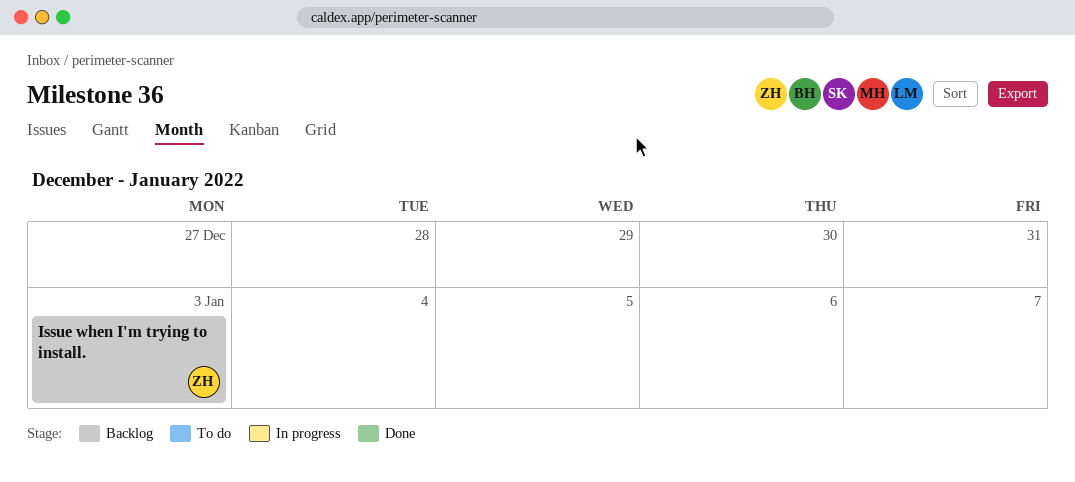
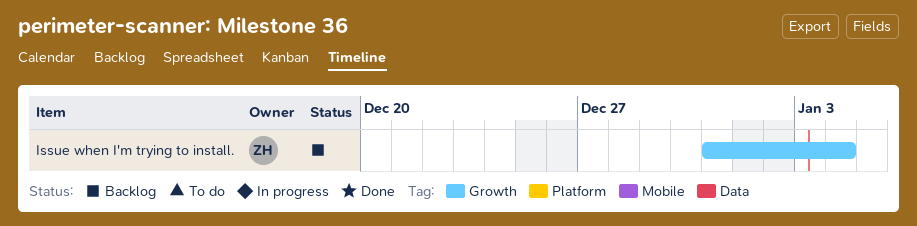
Issue when I'm trying to install., due: Jan 3 -> Jan 4

